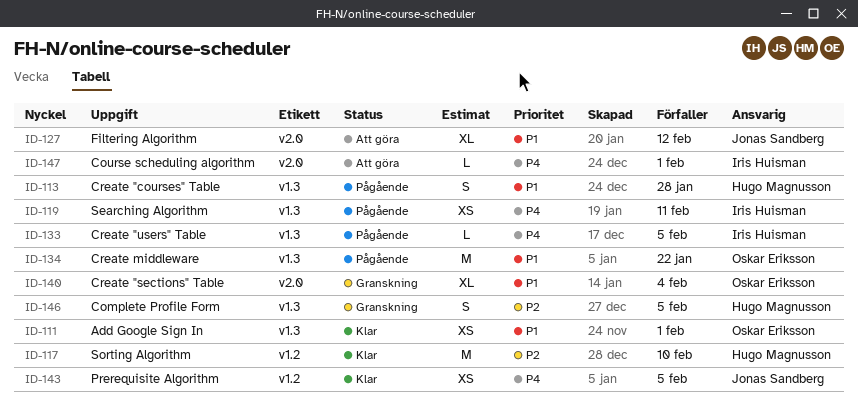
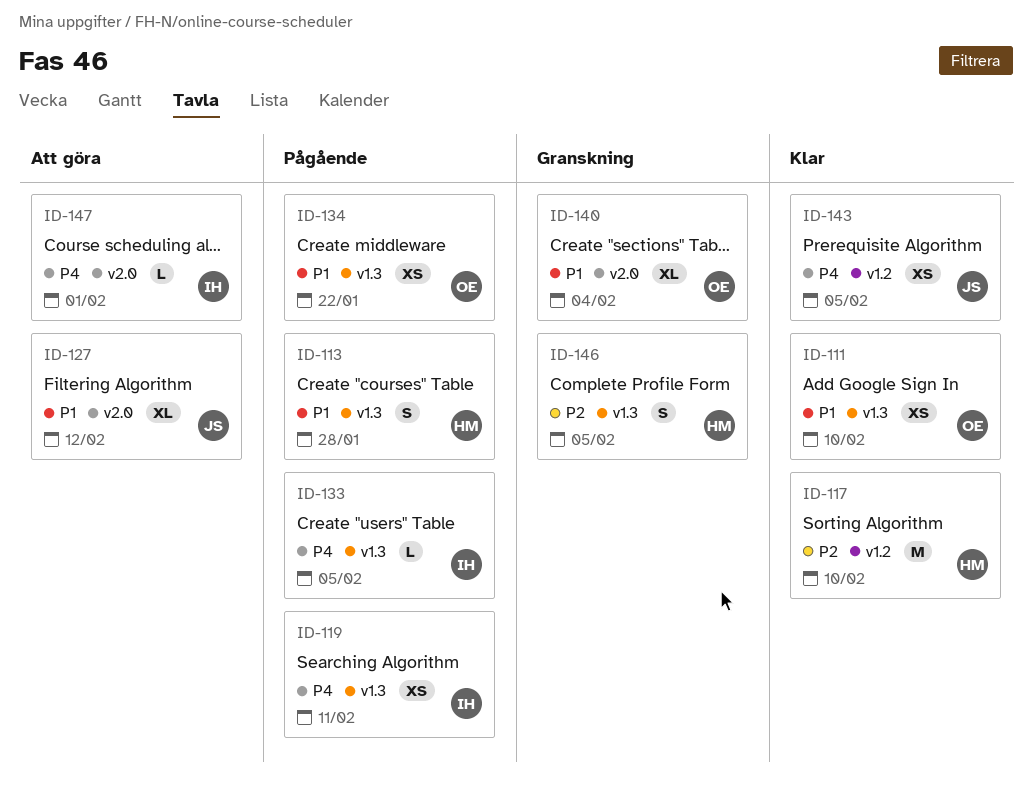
ID-111, due: Feb 1 -> Feb 10
ID-134, estimate: M -> XS

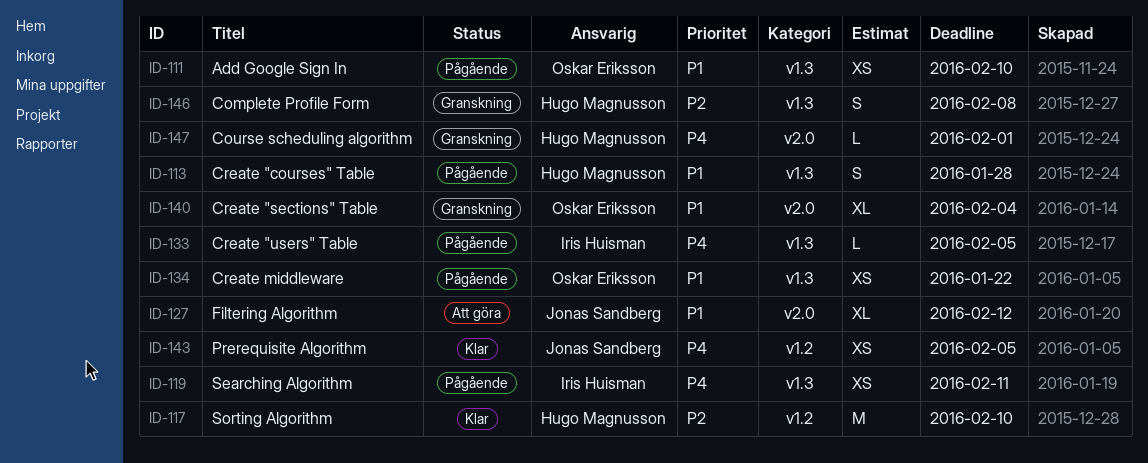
ID-111, status: Klar -> Pågående
ID-146, due: Feb 5 -> Feb 8
ID-147, status: Att göra -> Granskning
ID-147, owner: Iris Huisman -> Hugo Magnusson

